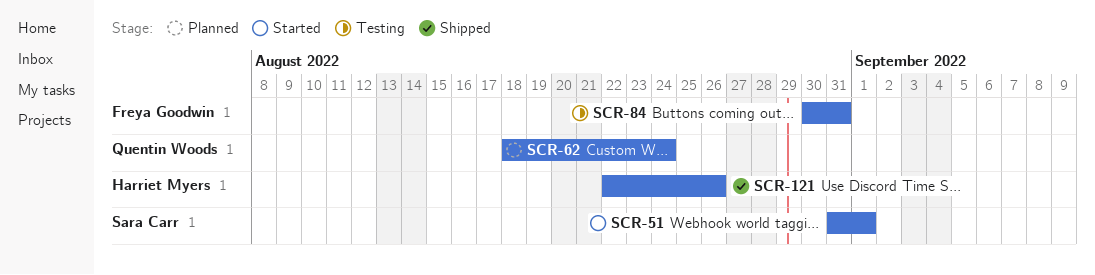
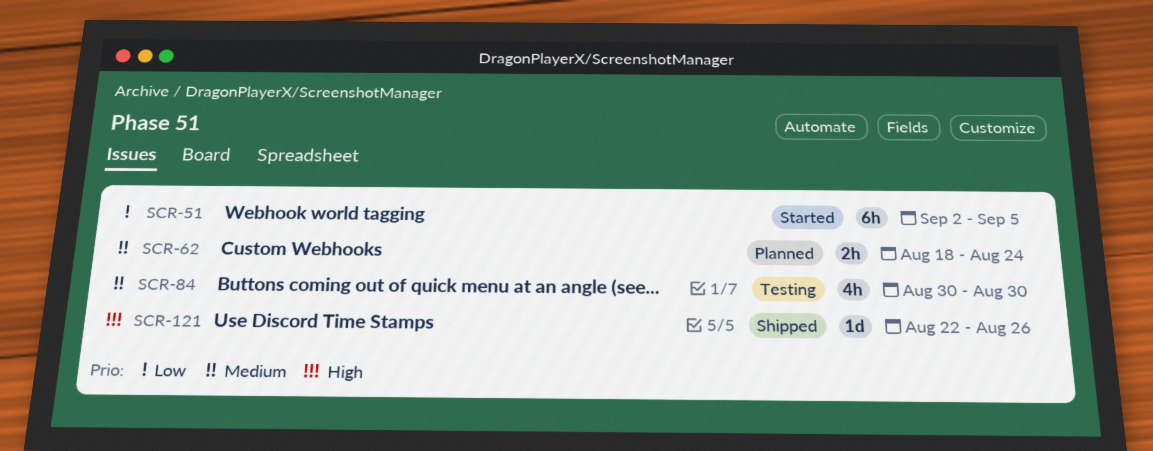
SCR-51, start: Aug 31 -> Sep 2
SCR-51, due: Sep 1 -> Sep 5
SCR-84, due: Aug 31 -> Aug 30

